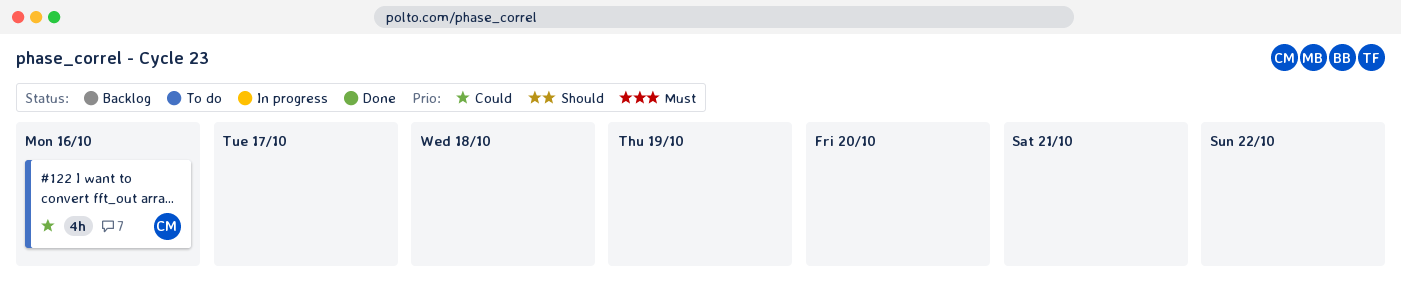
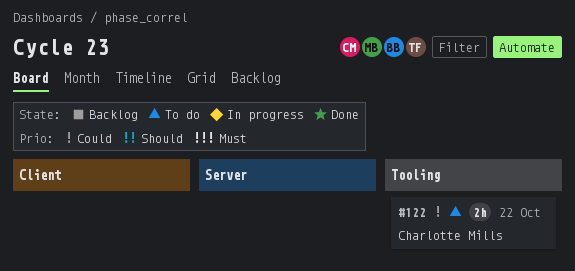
#122, estimate: 4h -> 2h
#122, due: Oct 16 -> Oct 22

